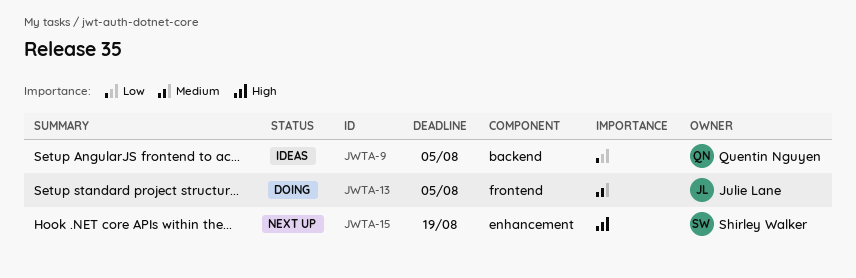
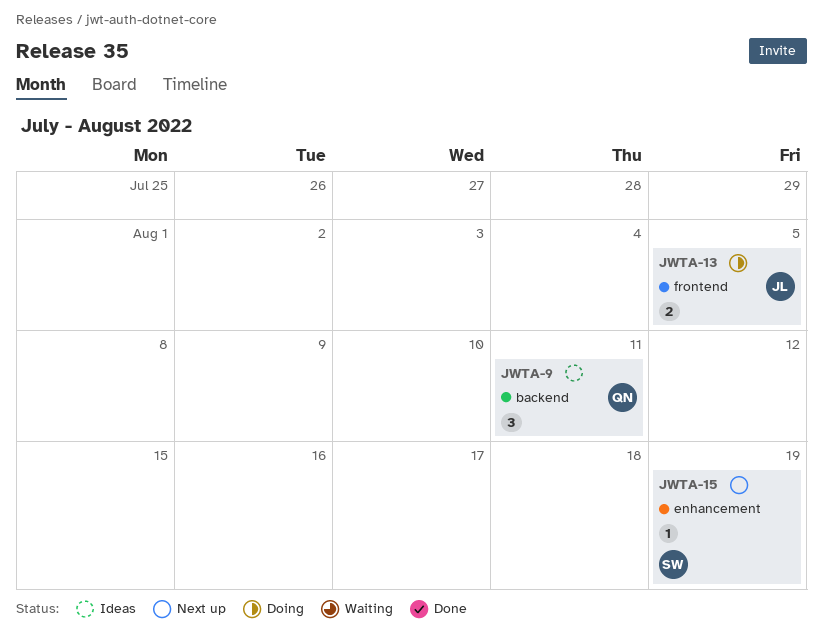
JWTA-9, due: Aug 5 -> Aug 11

